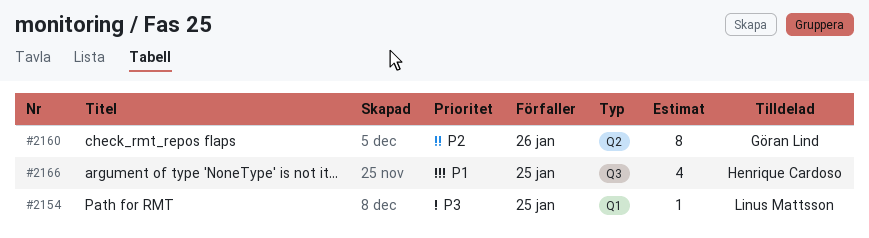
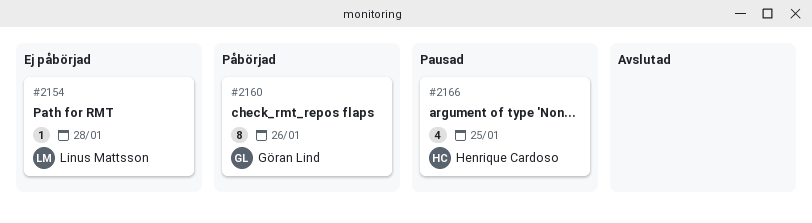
#2154, due: Jan 25 -> Jan 28

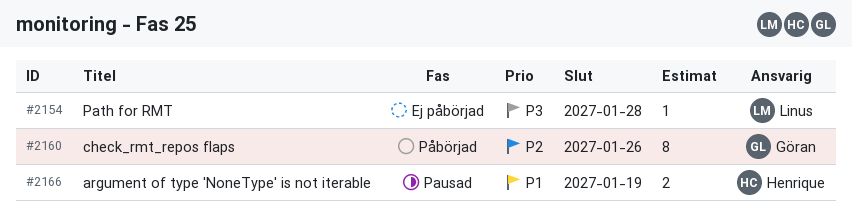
#2166, estimate: 4 -> 2
#2166, due: Jan 25 -> Jan 19

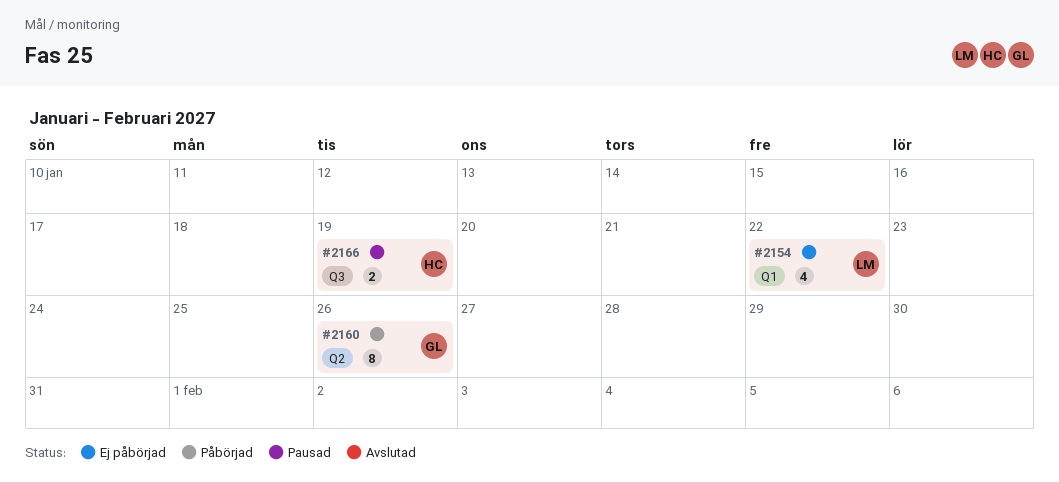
#2154, estimate: 1 -> 4
#2154, due: Jan 28 -> Jan 22

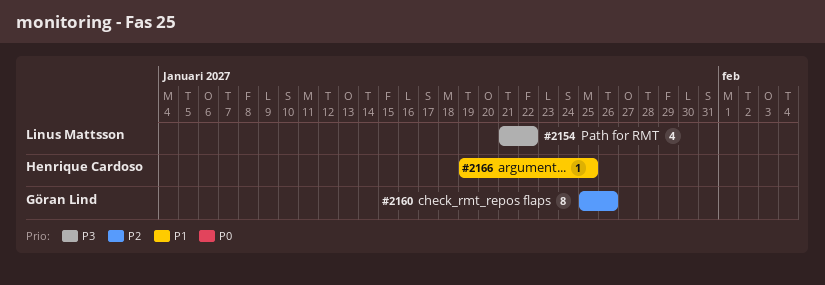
#2166, estimate: 2 -> 1
#2166, due: Jan 19 -> Jan 25

